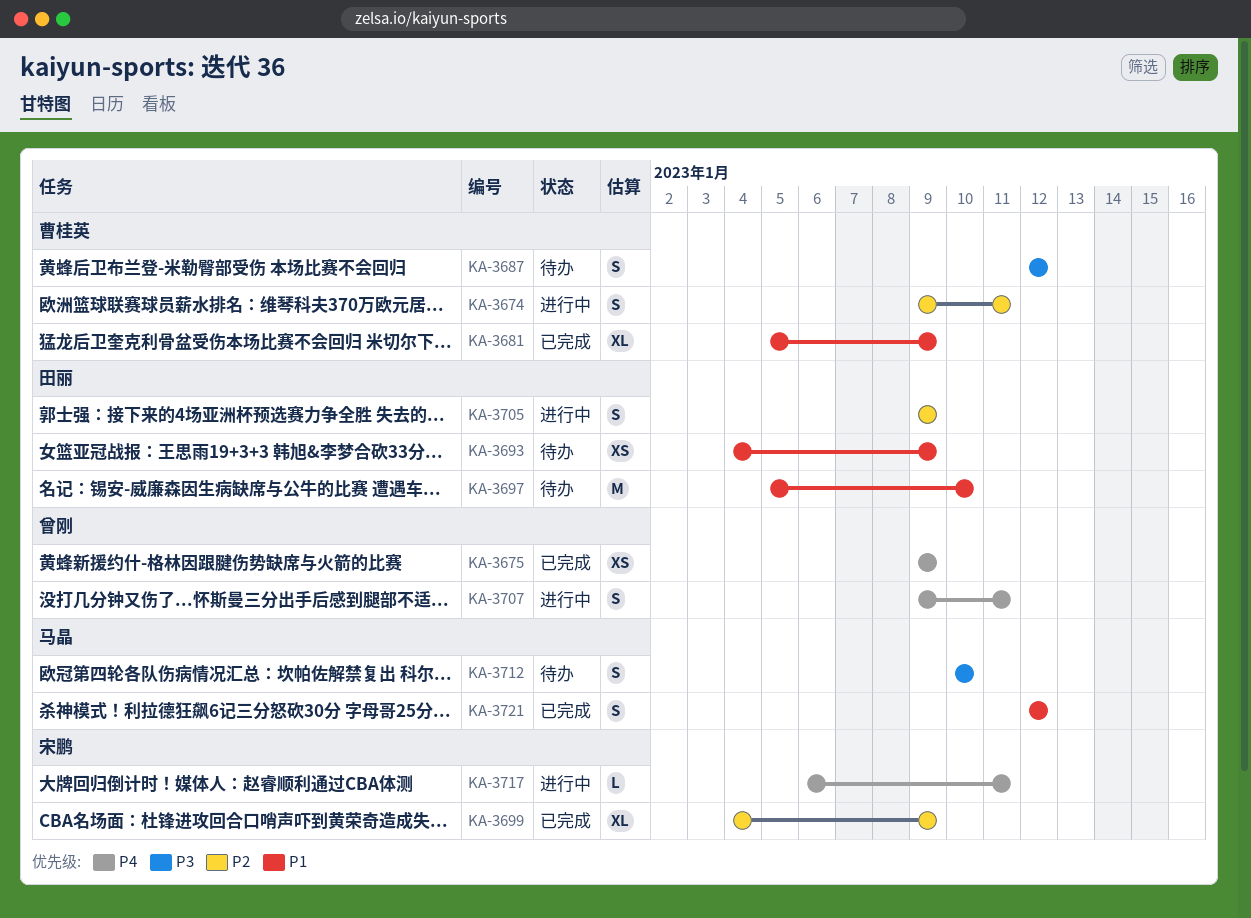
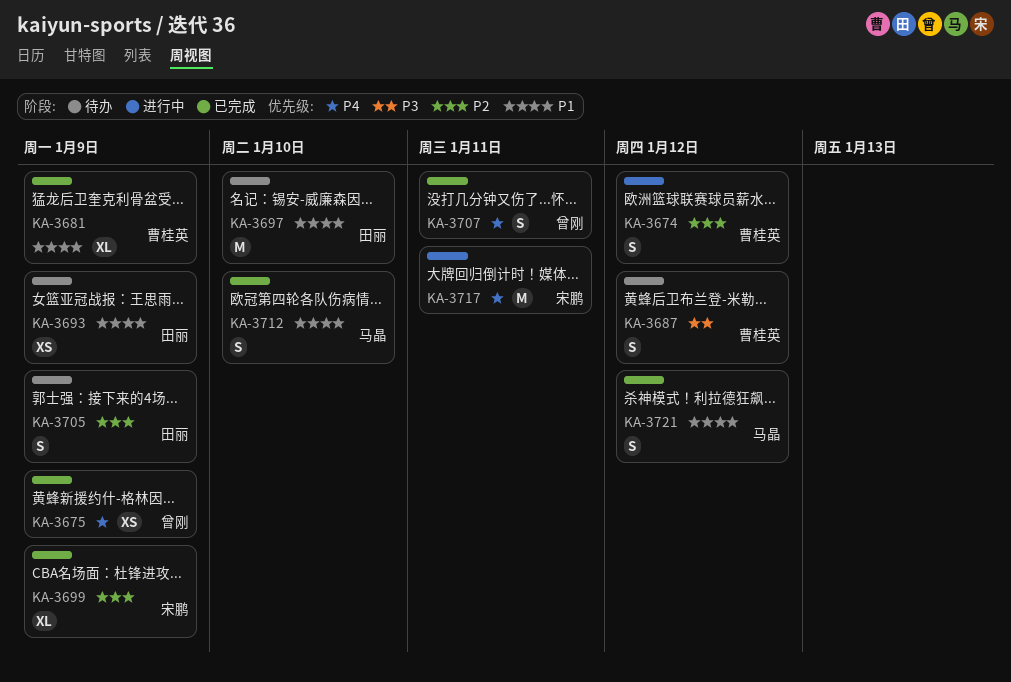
KA-3674, due: Jan 11 -> Jan 12
KA-3705, status: 进行中 -> 待办
KA-3707, status: 进行中 -> 已完成
KA-3712, status: 待办 -> 已完成
KA-3712, priority: P3 -> P1
KA-3717, estimate: L -> M

